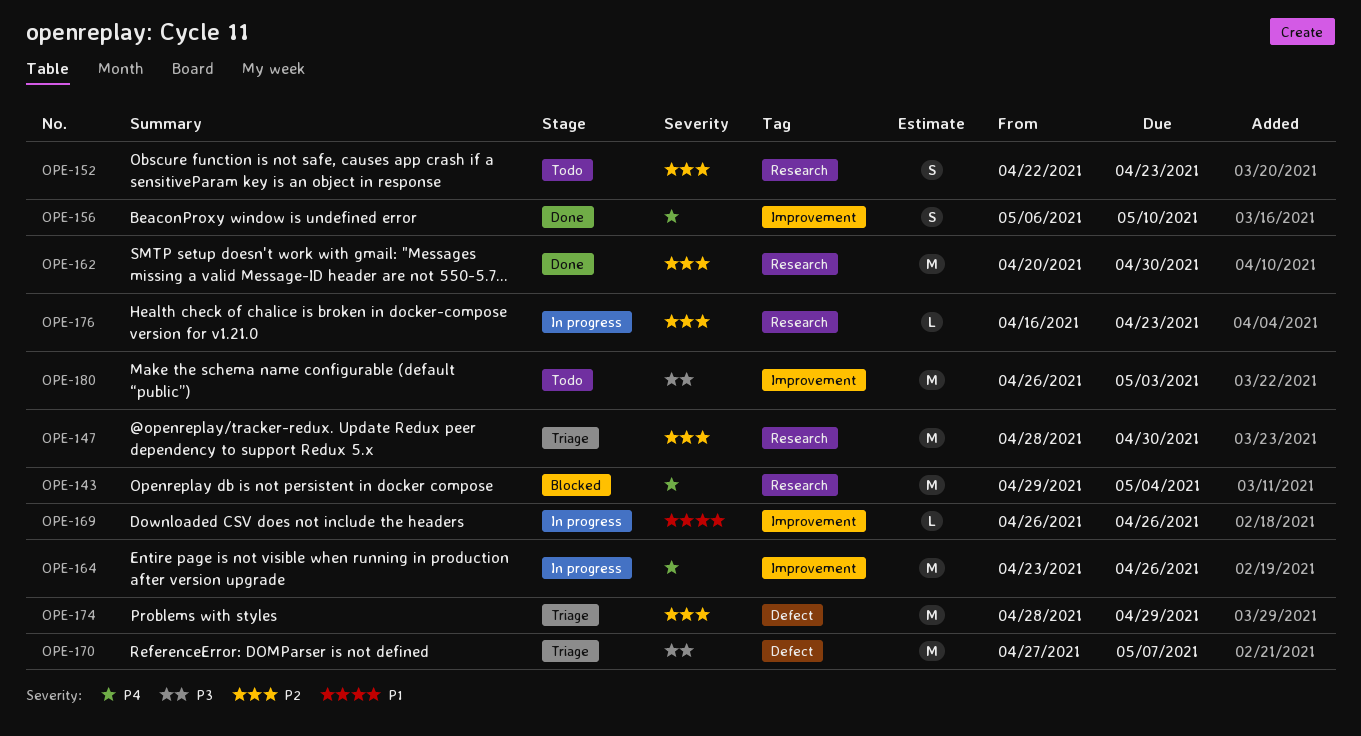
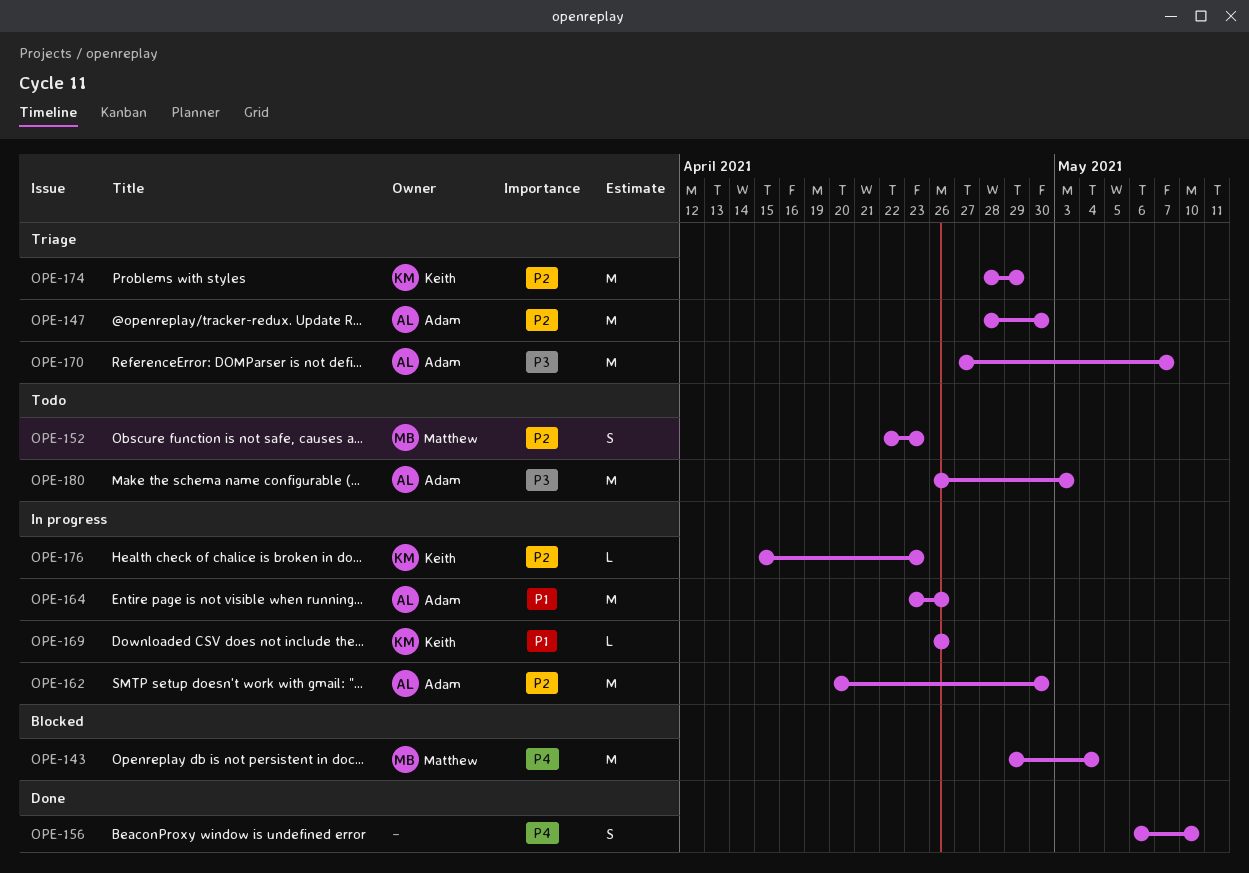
OPE-162, status: Done -> In progress
OPE-164, priority: P4 -> P1
OPE-176, start: Apr 16 -> Apr 15

